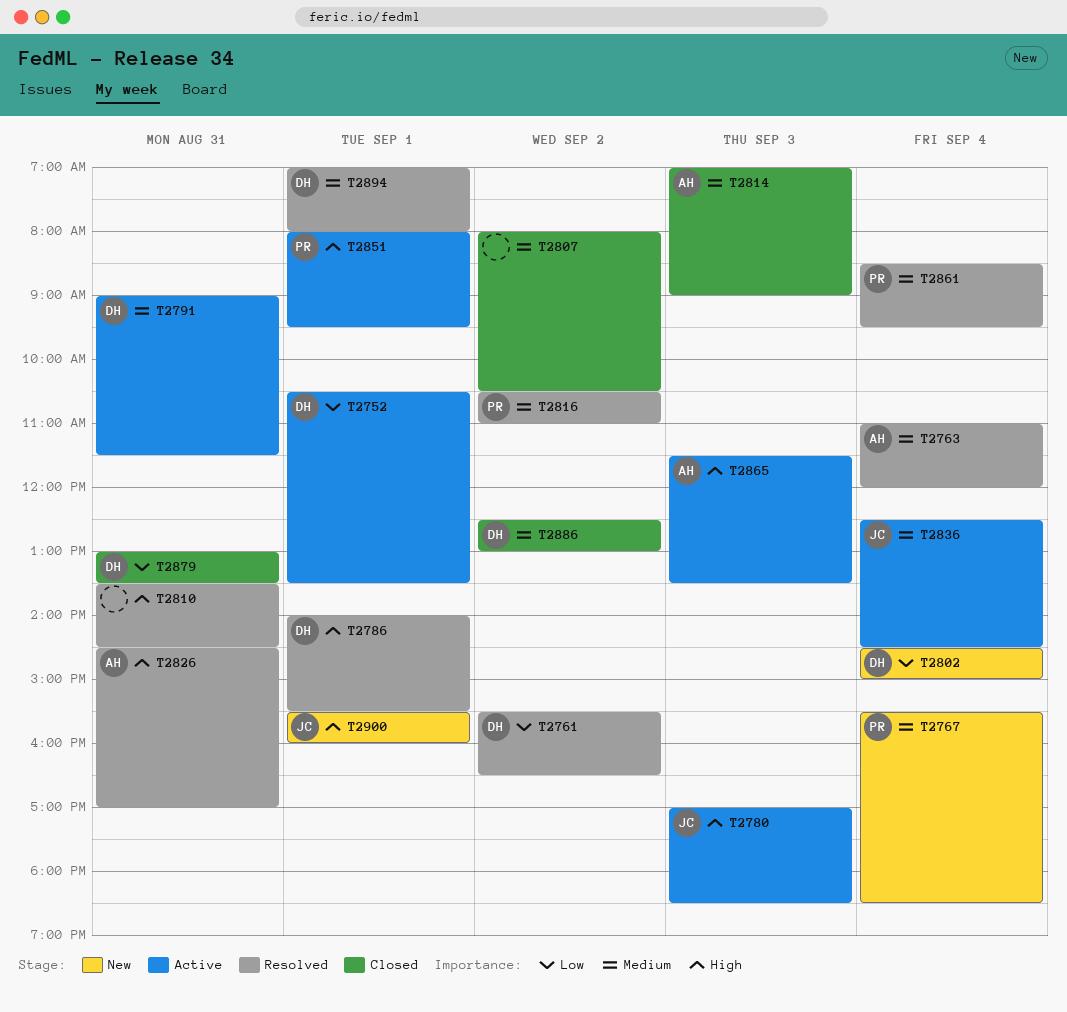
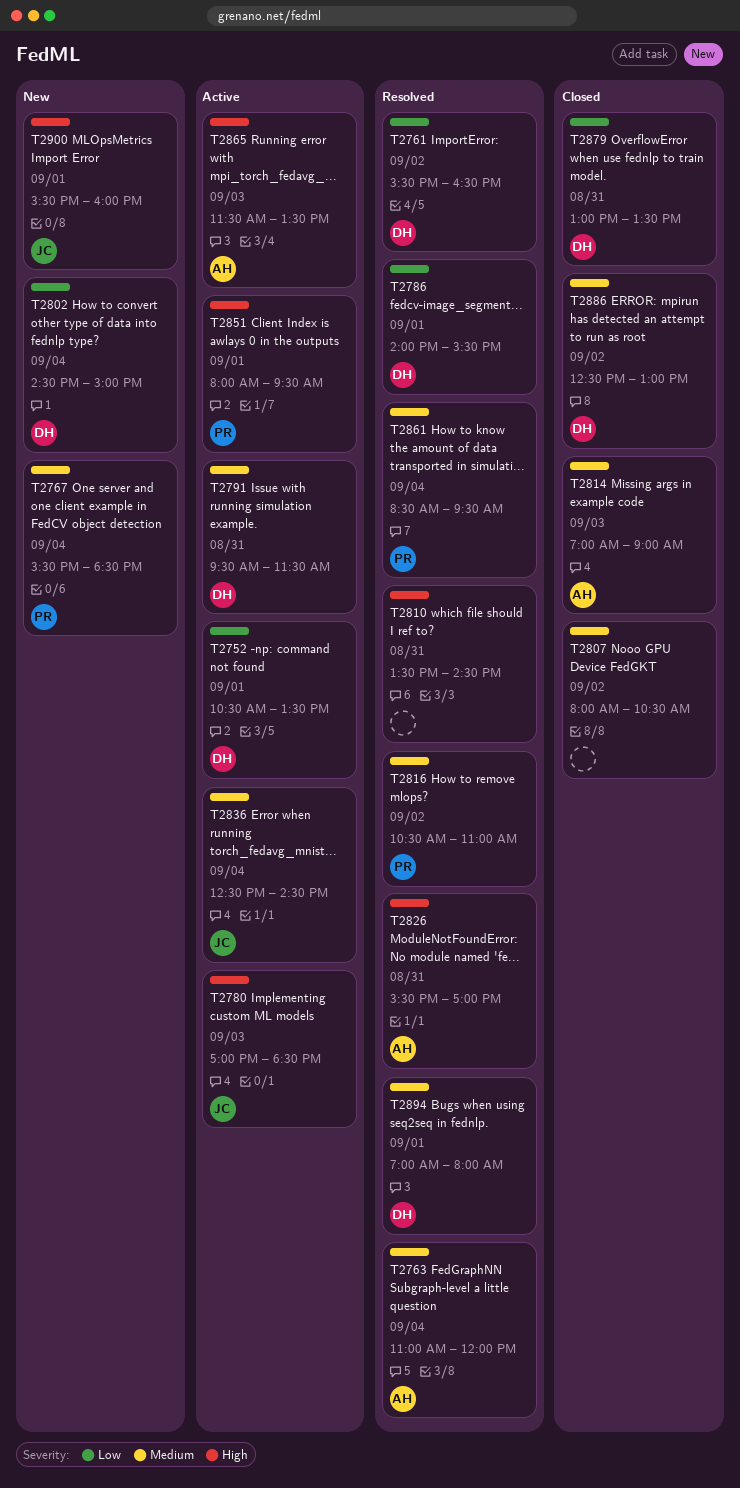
T2786, priority: High -> Low
T2791, begins: 09:00 -> 09:30
T2826, begins: 14:30 -> 15:30

